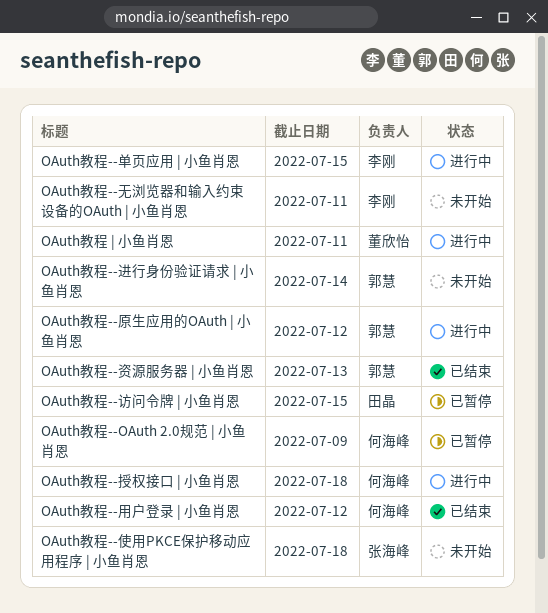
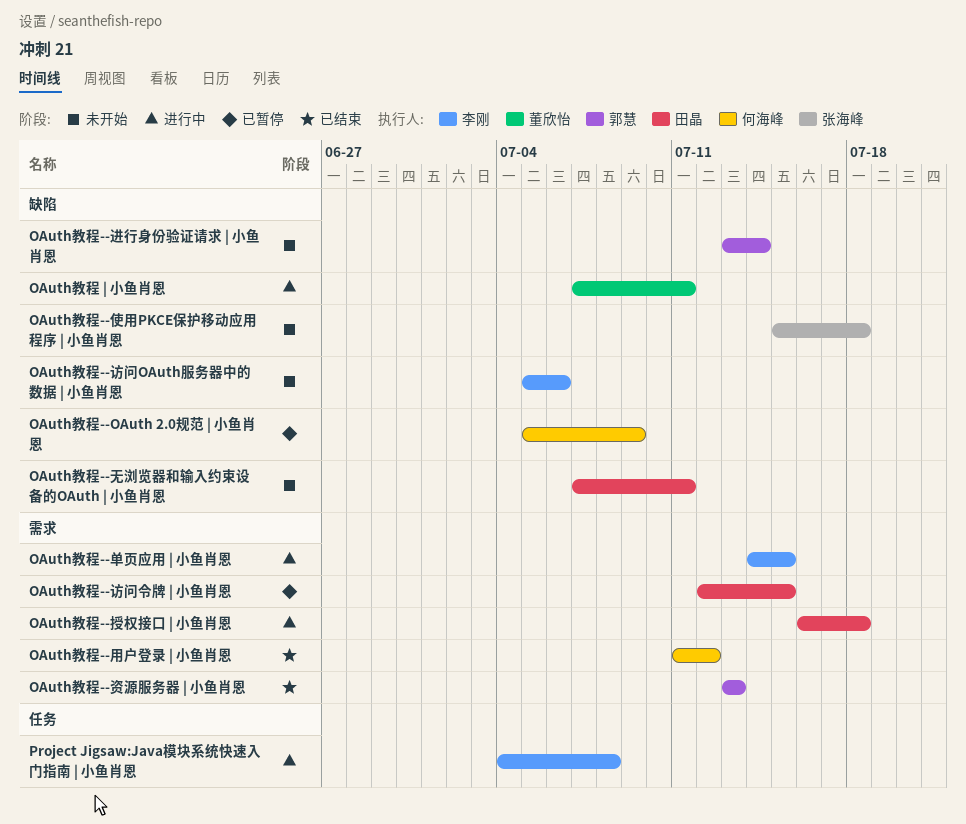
OAuth教程--原生应用的OAuth | 小鱼肖恩: present -> none
OAuth教程--授权接口 | 小鱼肖恩, owner: 何海峰 -> 田晶
OAuth教程--无浏览器和输入约束设备的OAuth | 小鱼肖恩, owner: 李刚 -> 田晶
OAuth教程--访问OAuth服务器中的数据 | 小鱼肖恩: none -> present
Project Jigsaw:Java模块系统快速入门指南 | 小鱼肖恩: none -> present

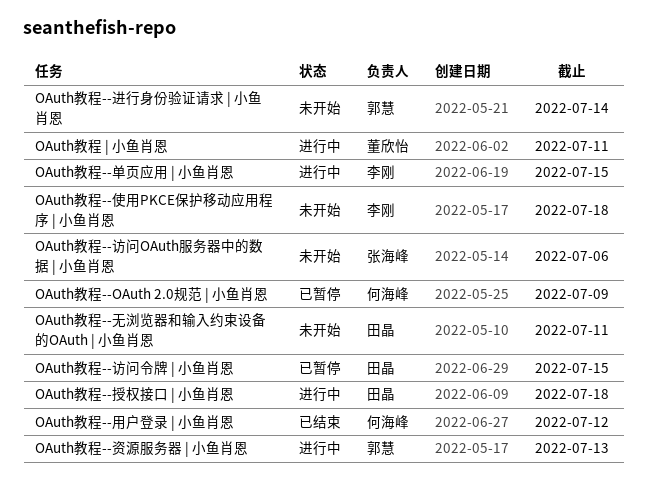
OAuth教程--使用PKCE保护移动应用程序 | 小鱼肖恩, owner: 张海峰 -> 李刚
OAuth教程--访问OAuth服务器中的数据 | 小鱼肖恩, owner: 李刚 -> 张海峰
OAuth教程--资源服务器 | 小鱼肖恩, status: 已结束 -> 进行中
Project Jigsaw:Java模块系统快速入门指南 | 小鱼肖恩: present -> none

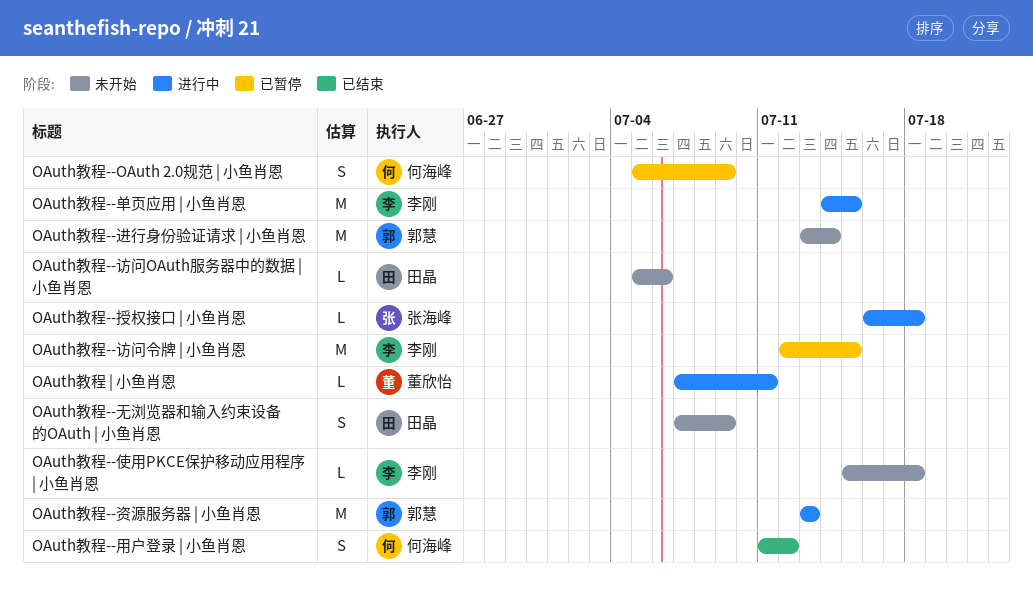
OAuth教程--授权接口 | 小鱼肖恩, owner: 田晶 -> 张海峰
OAuth教程--无浏览器和输入约束设备的OAuth | 小鱼肖恩, due: Jul 11 -> Jul 9
OAuth教程--访问OAuth服务器中的数据 | 小鱼肖恩, owner: 张海峰 -> 田晶
OAuth教程--访问令牌 | 小鱼肖恩, owner: 田晶 -> 李刚

